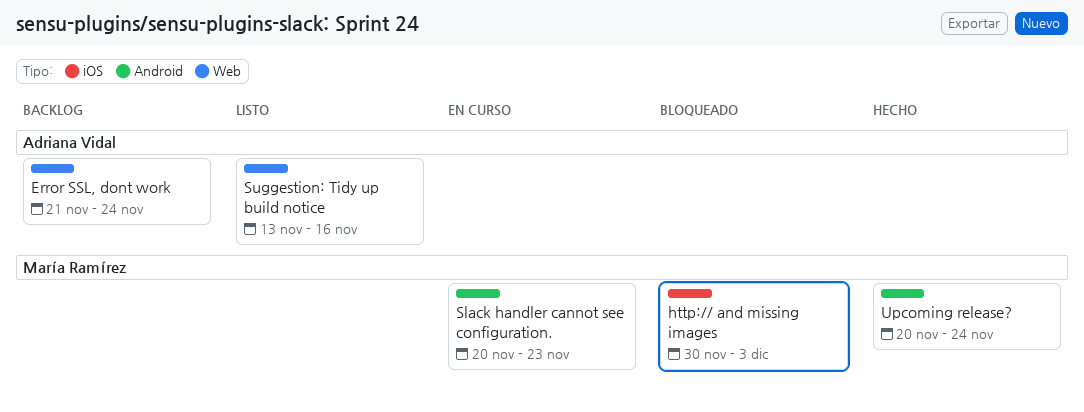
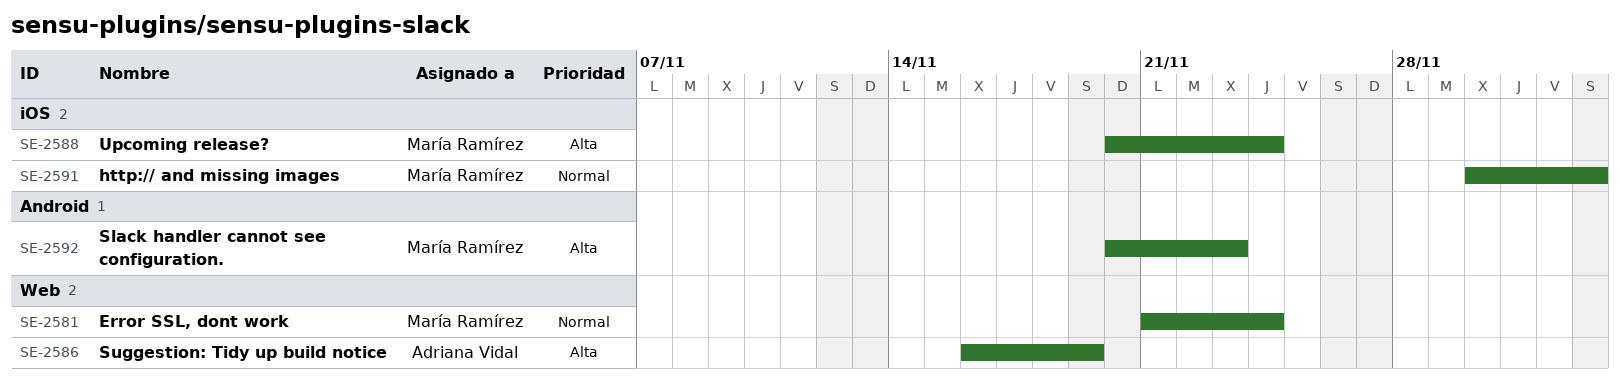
Error SSL, dont work, owner: Adriana Vidal -> María Ramírez
Suggestion: Tidy up build notice, start: Nov 13 -> Nov 16
Suggestion: Tidy up build notice, due: Nov 16 -> Nov 19
Upcoming release?, label: Android -> iOS

